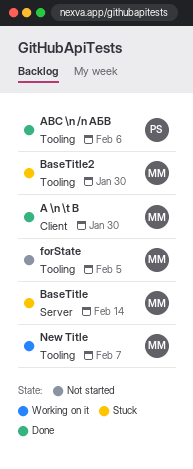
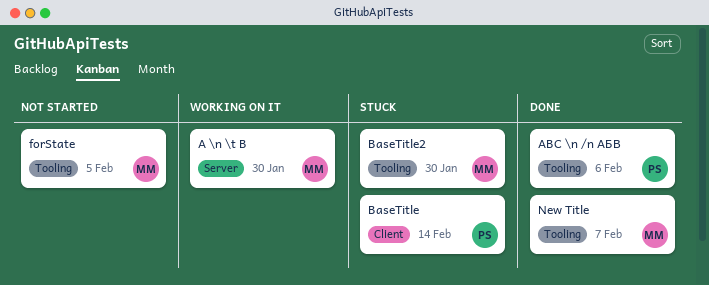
A \n \t B, status: Done -> Working on it
A \n \t B, label: Client -> Server
BaseTitle, owner: MM -> PS
BaseTitle, label: Server -> Client
New Title, status: Working on it -> Done

